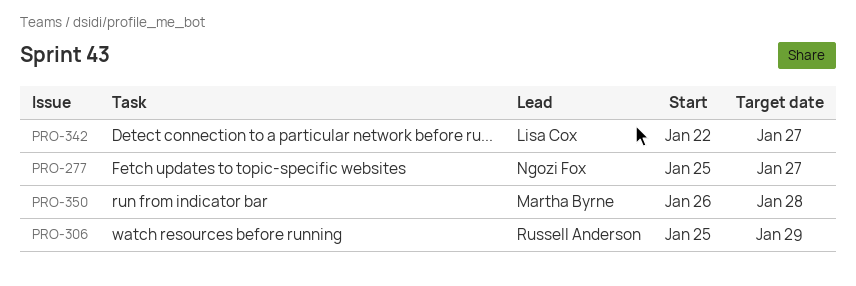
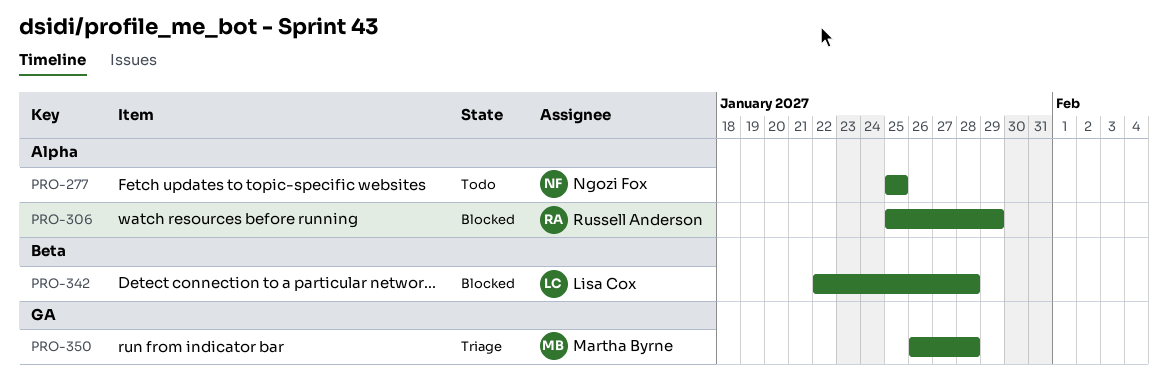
PRO-277, due: Jan 27 -> Jan 25
PRO-342, due: Jan 27 -> Jan 28

